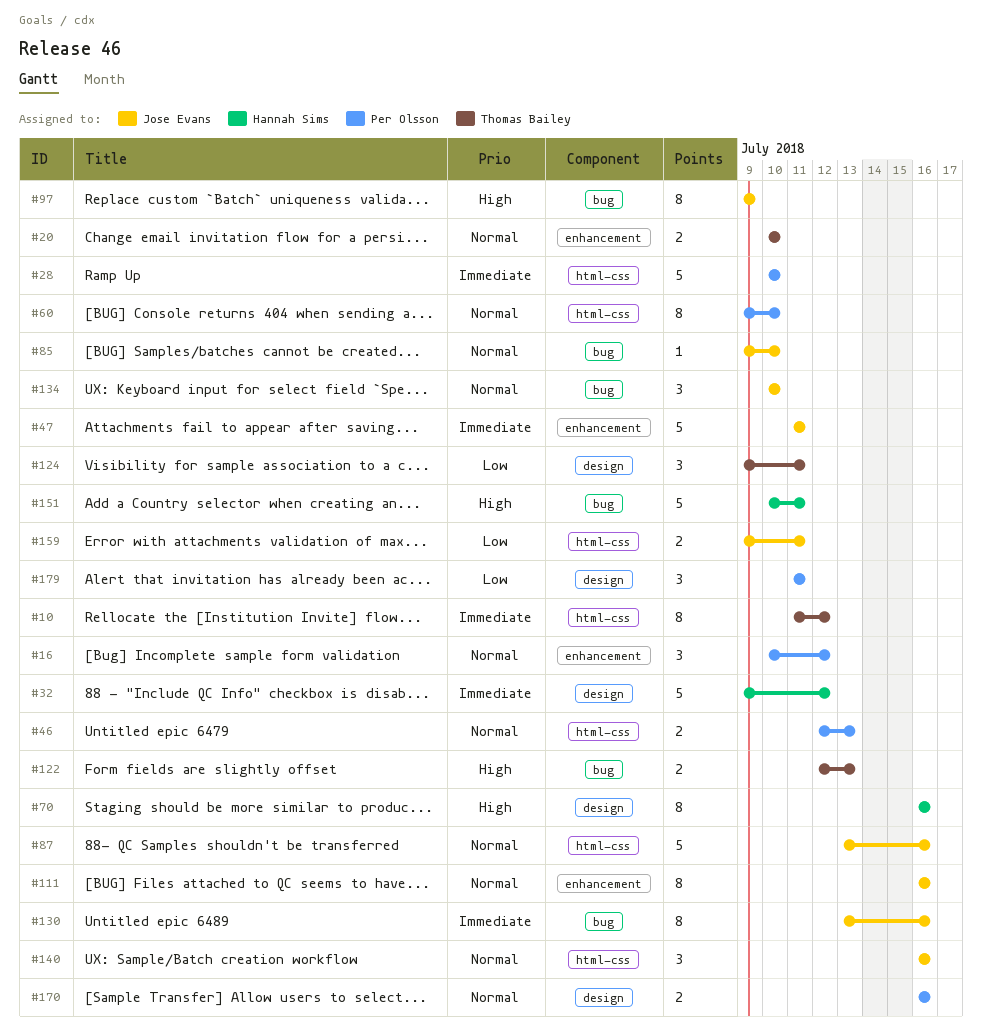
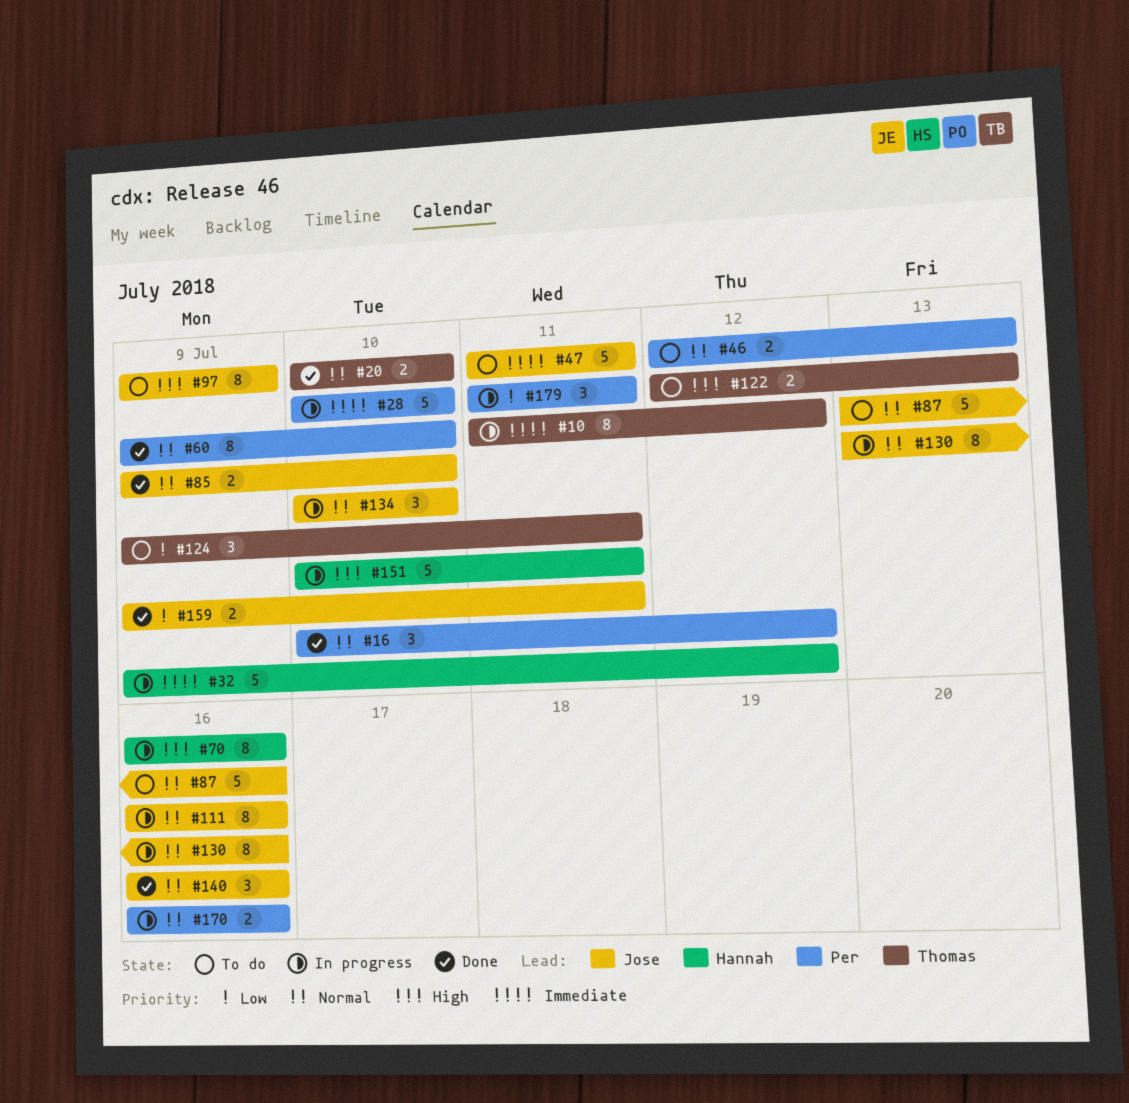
#85, estimate: 1 -> 2
#130, priority: Immediate -> Normal

